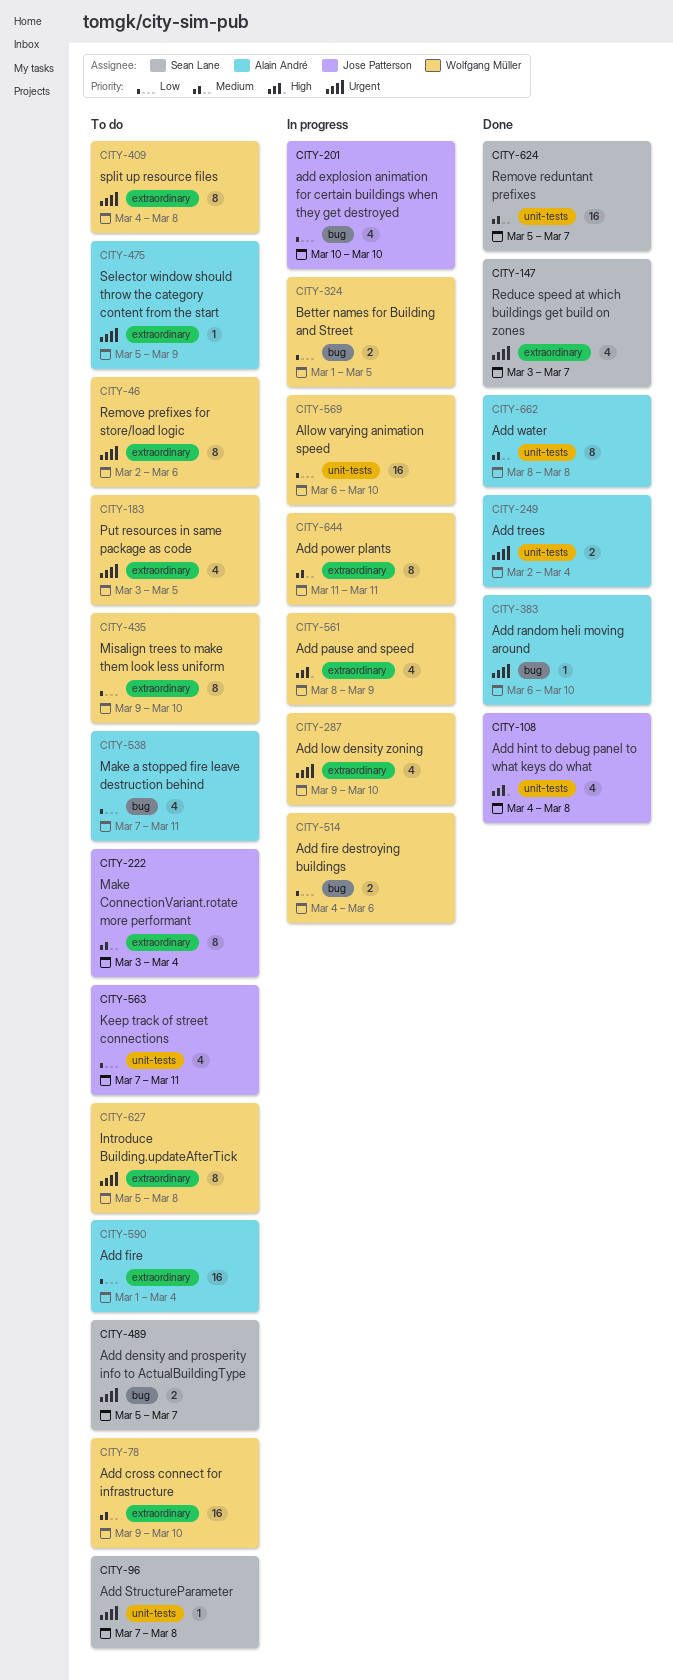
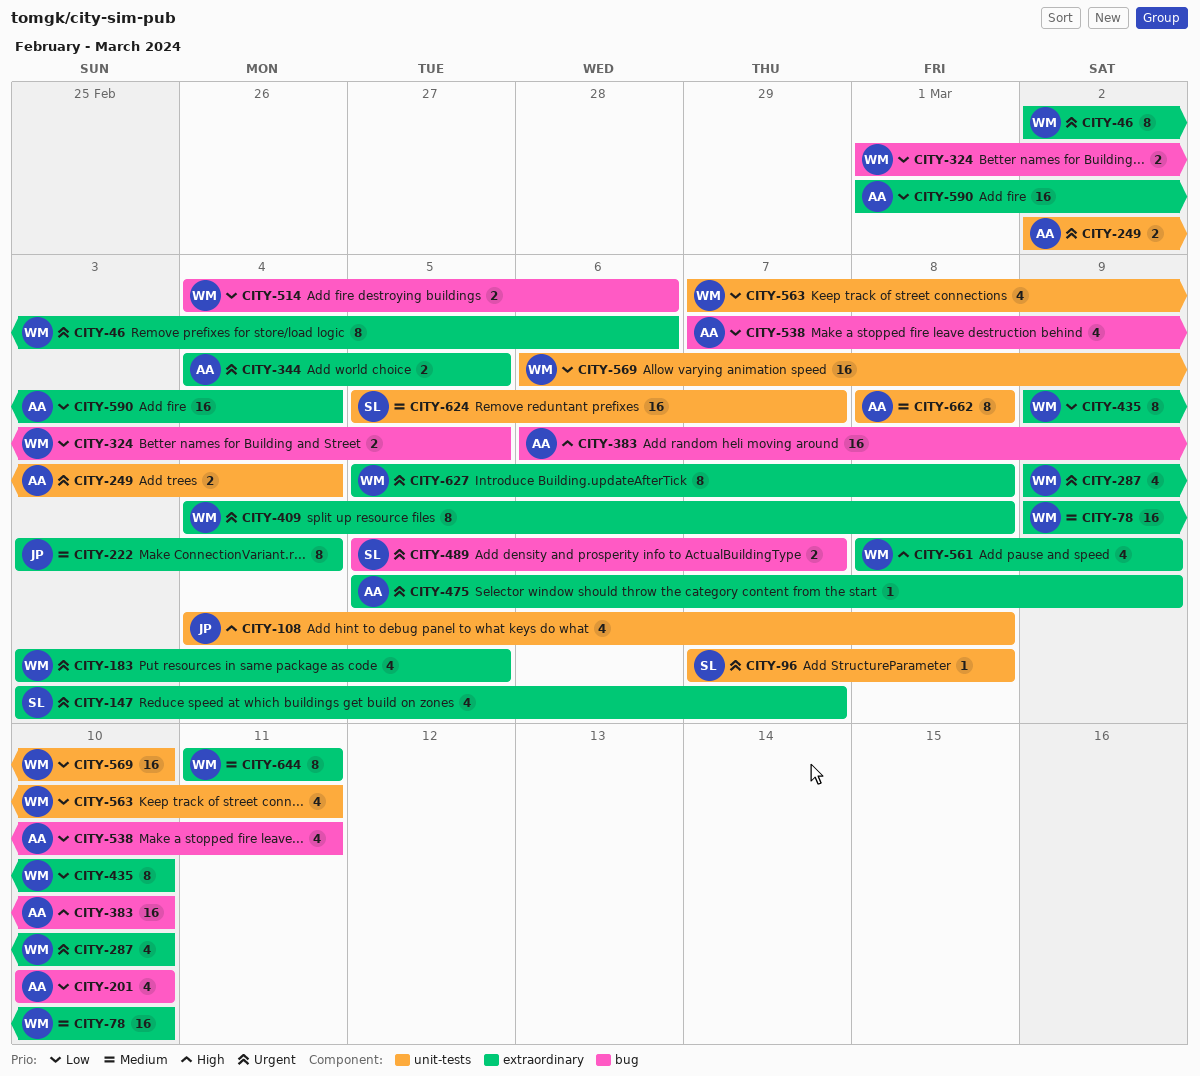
CITY-201, owner: Jose Patterson -> Alain André
CITY-344: none -> present
CITY-383, priority: Urgent -> High
CITY-383, estimate: 1 -> 16
CITY-563, owner: Jose Patterson -> Wolfgang Müller

